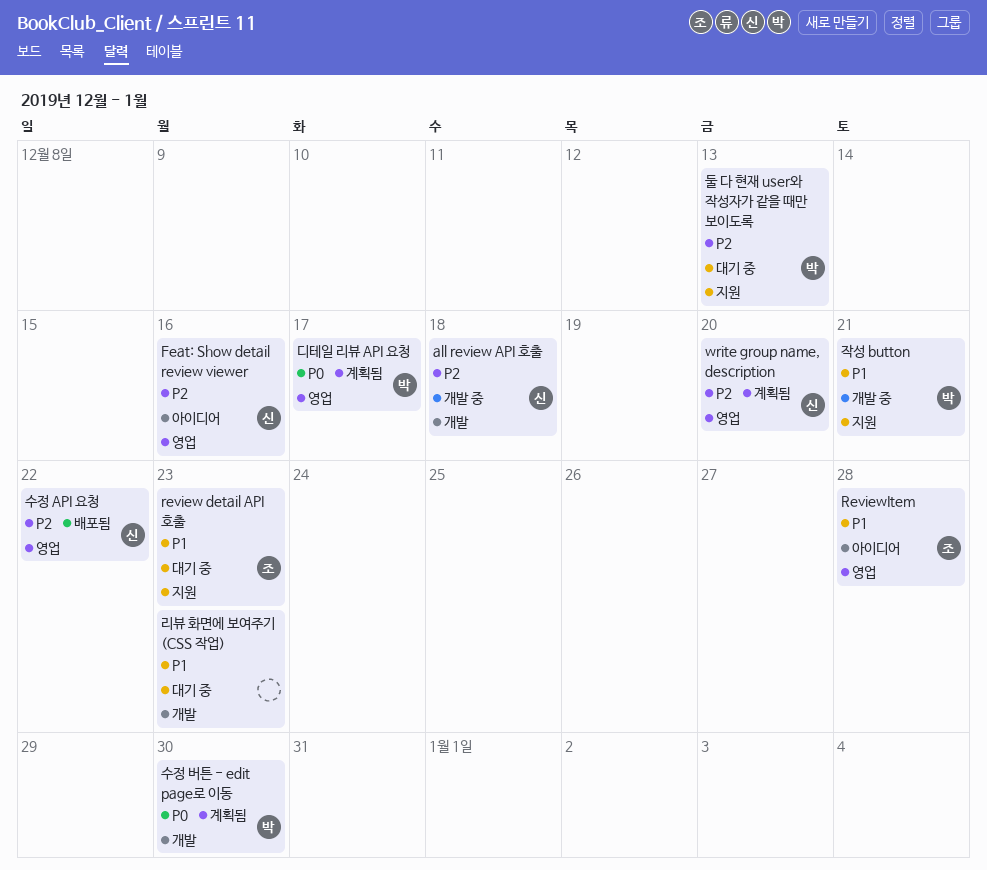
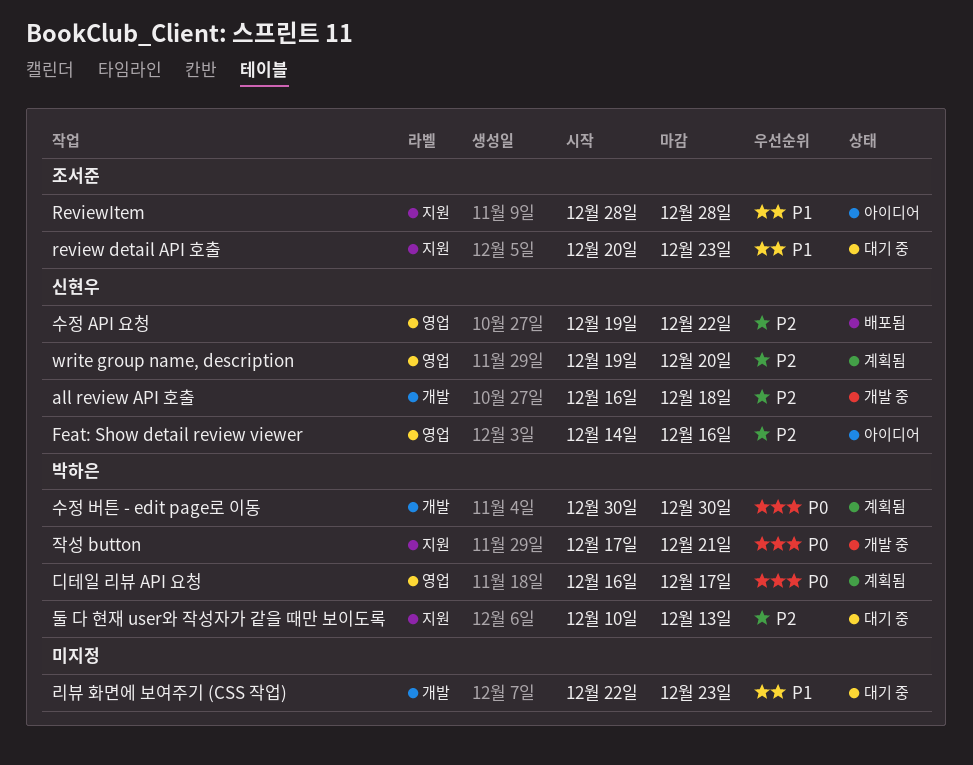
ReviewItem, label: 영업 -> 지원
작성 button, priority: P1 -> P0

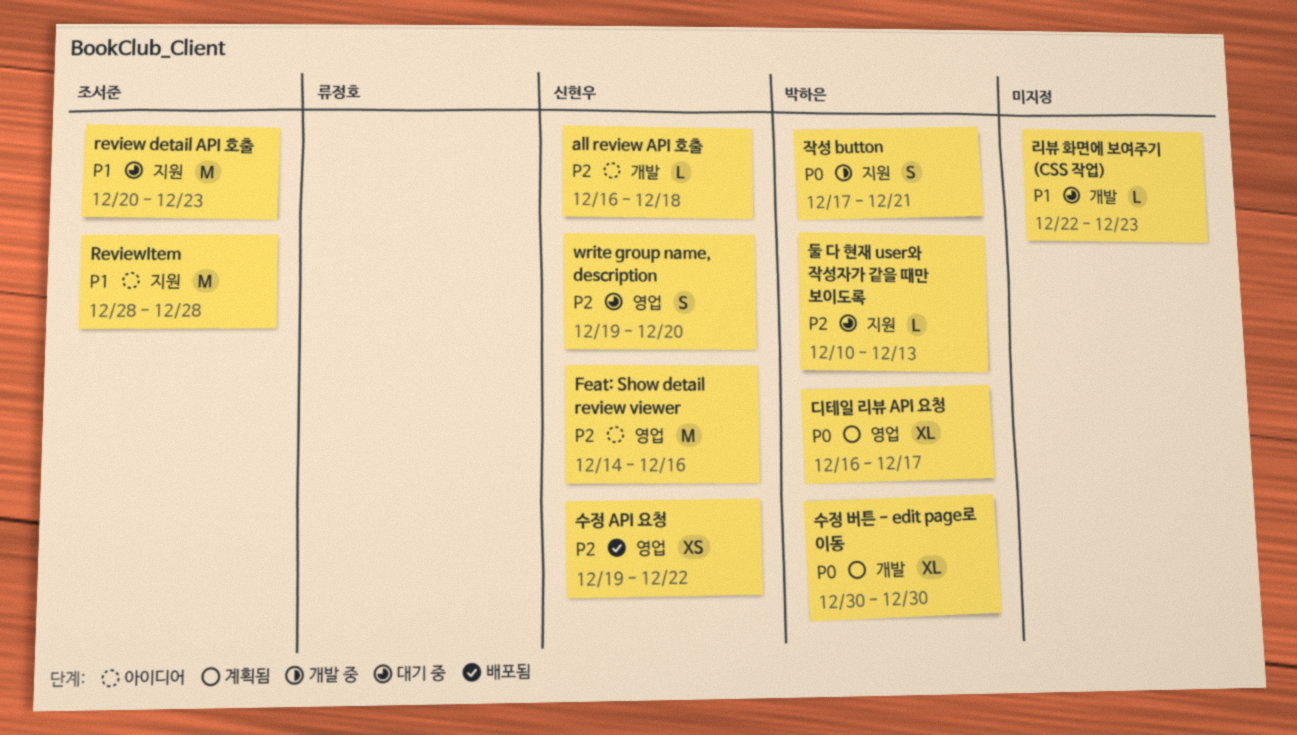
all review API 호출, status: 개발 중 -> 아이디어
write group name, description, status: 계획됨 -> 대기 중

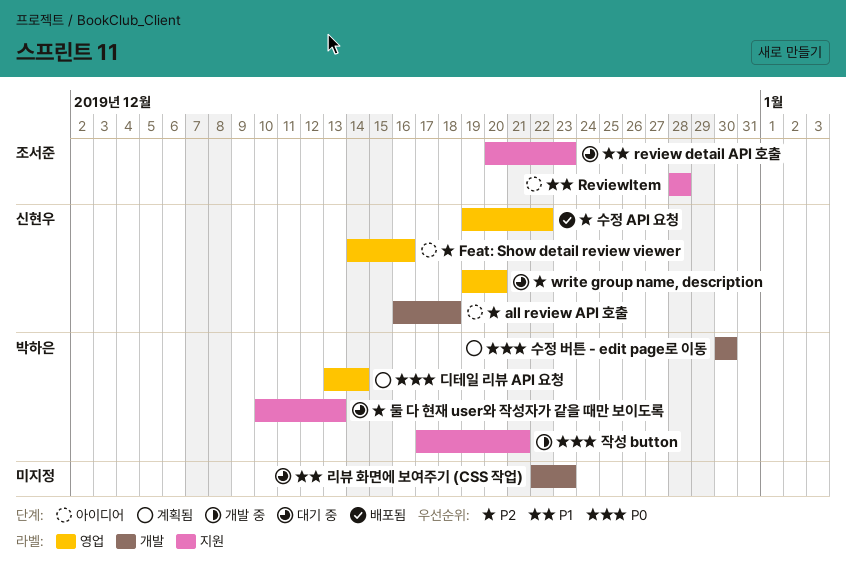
디테일 리뷰 API 요청, start: Dec 16 -> Dec 13
디테일 리뷰 API 요청, due: Dec 17 -> Dec 14

